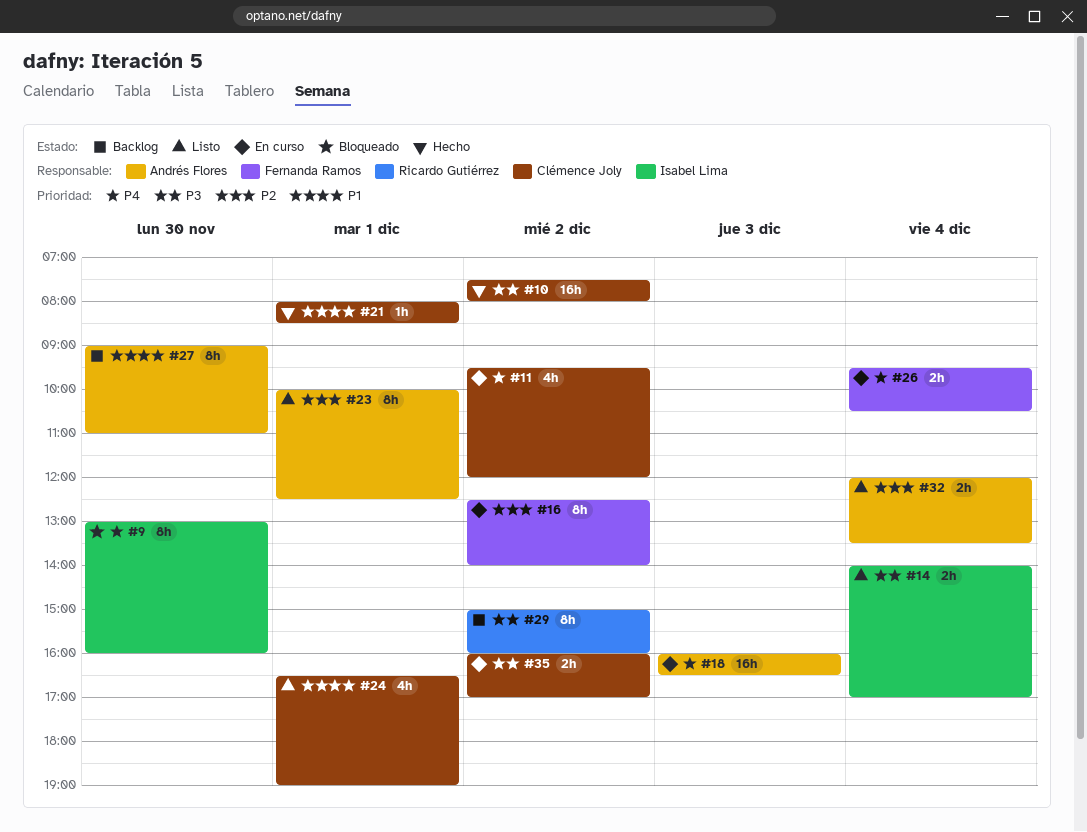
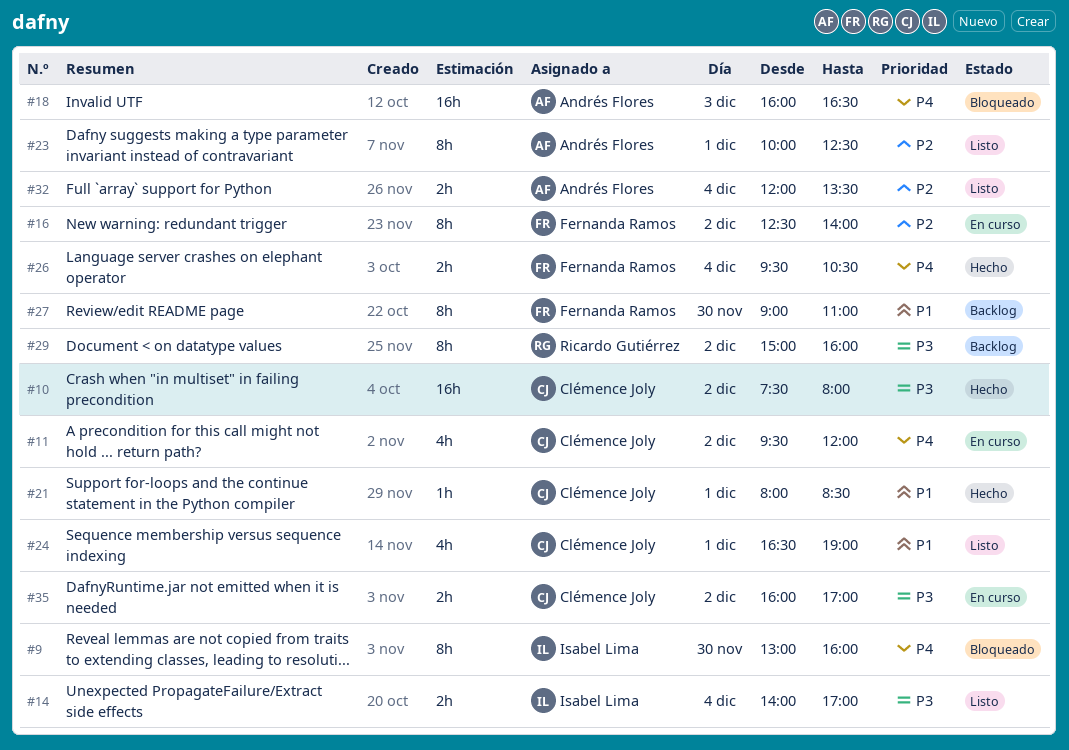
#18, status: En curso -> Bloqueado
#26, status: En curso -> Hecho
#27, owner: Andrés Flores -> Fernanda Ramos

